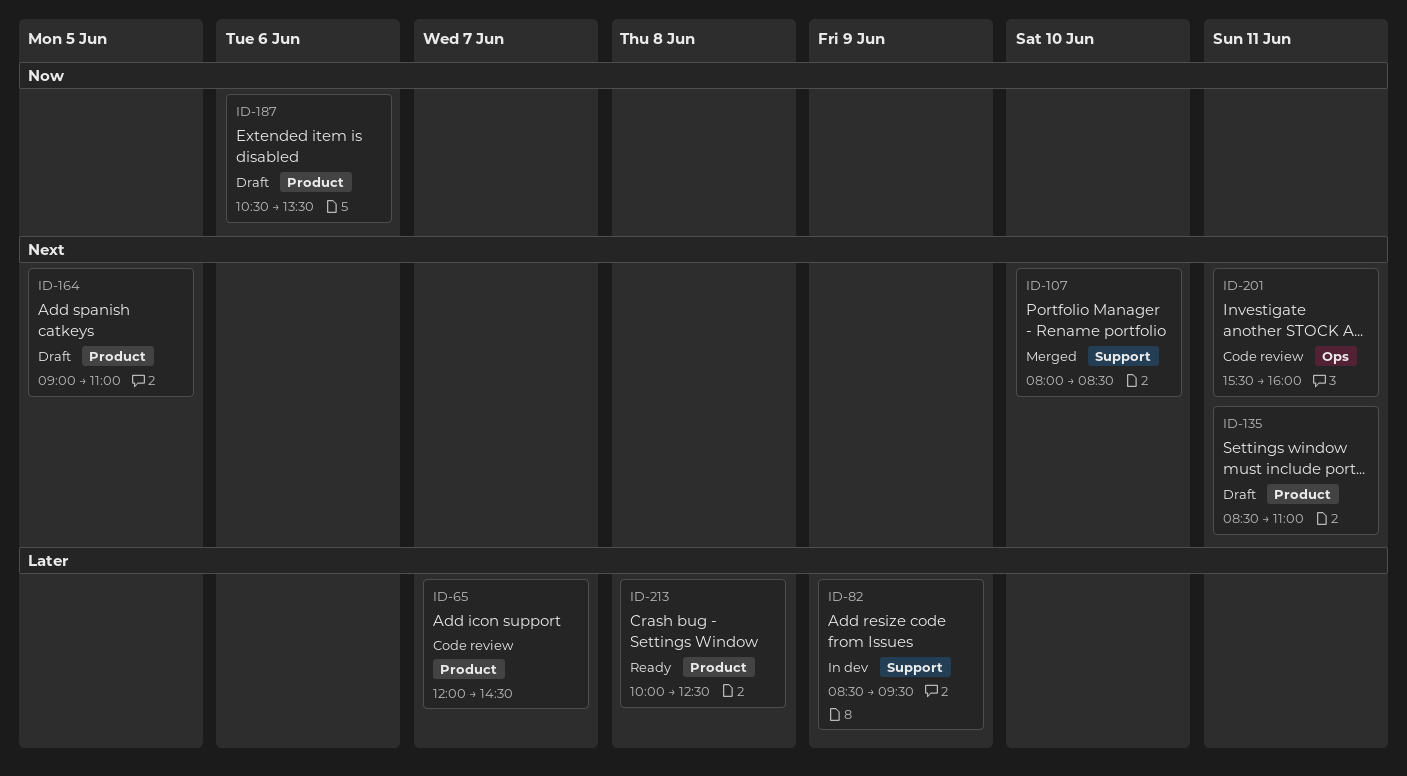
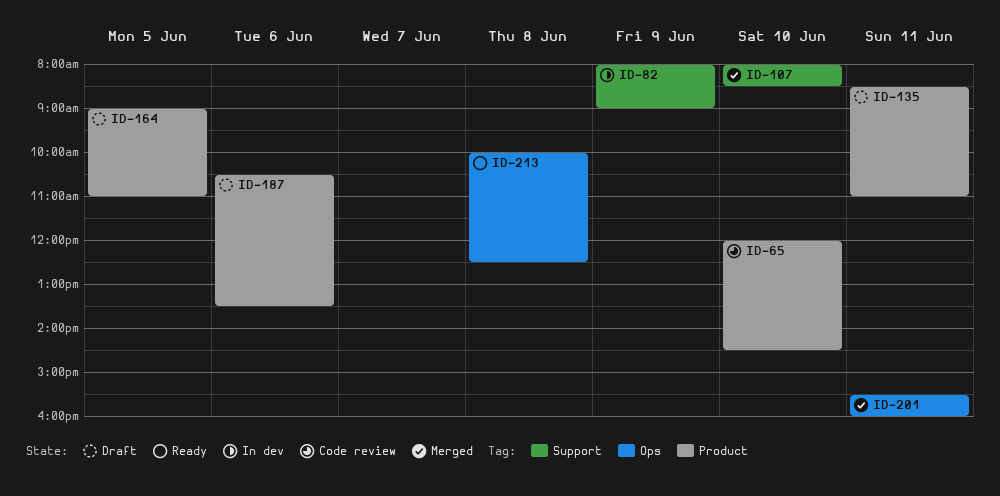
ID-65, day: Jun 7 -> Jun 10
ID-82, begins: 08:30 -> 08:00
ID-82, ends: 09:30 -> 09:00
ID-201, status: Code review -> Merged
ID-213, label: Product -> Ops

